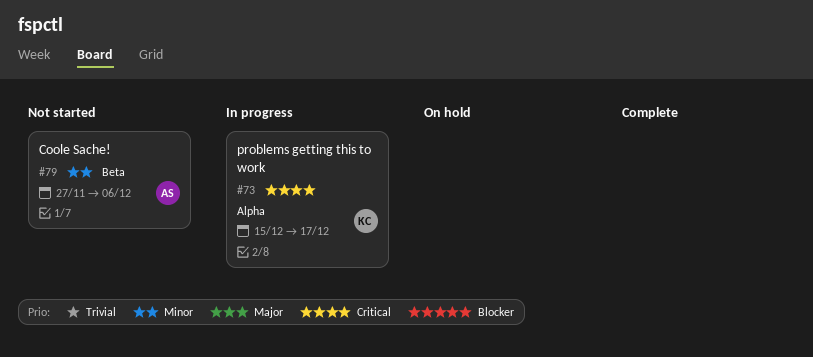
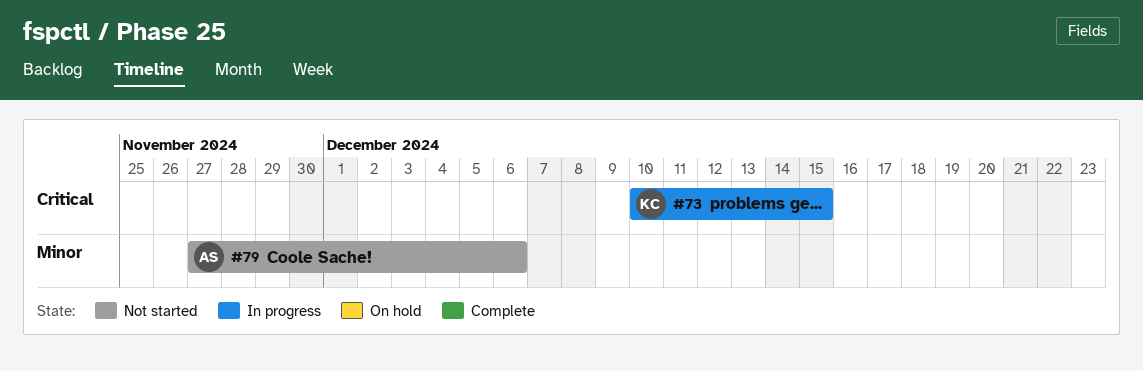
#73, start: Dec 15 -> Dec 10
#73, due: Dec 17 -> Dec 15

